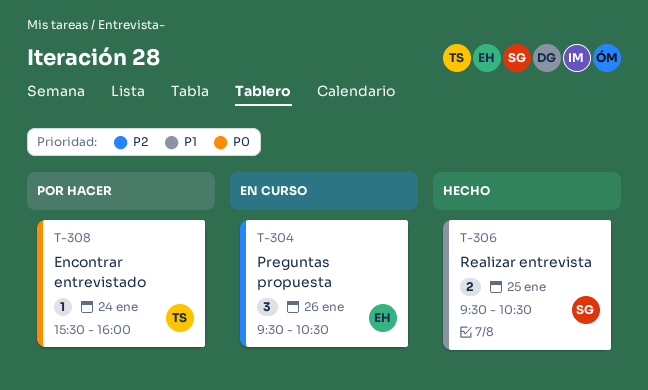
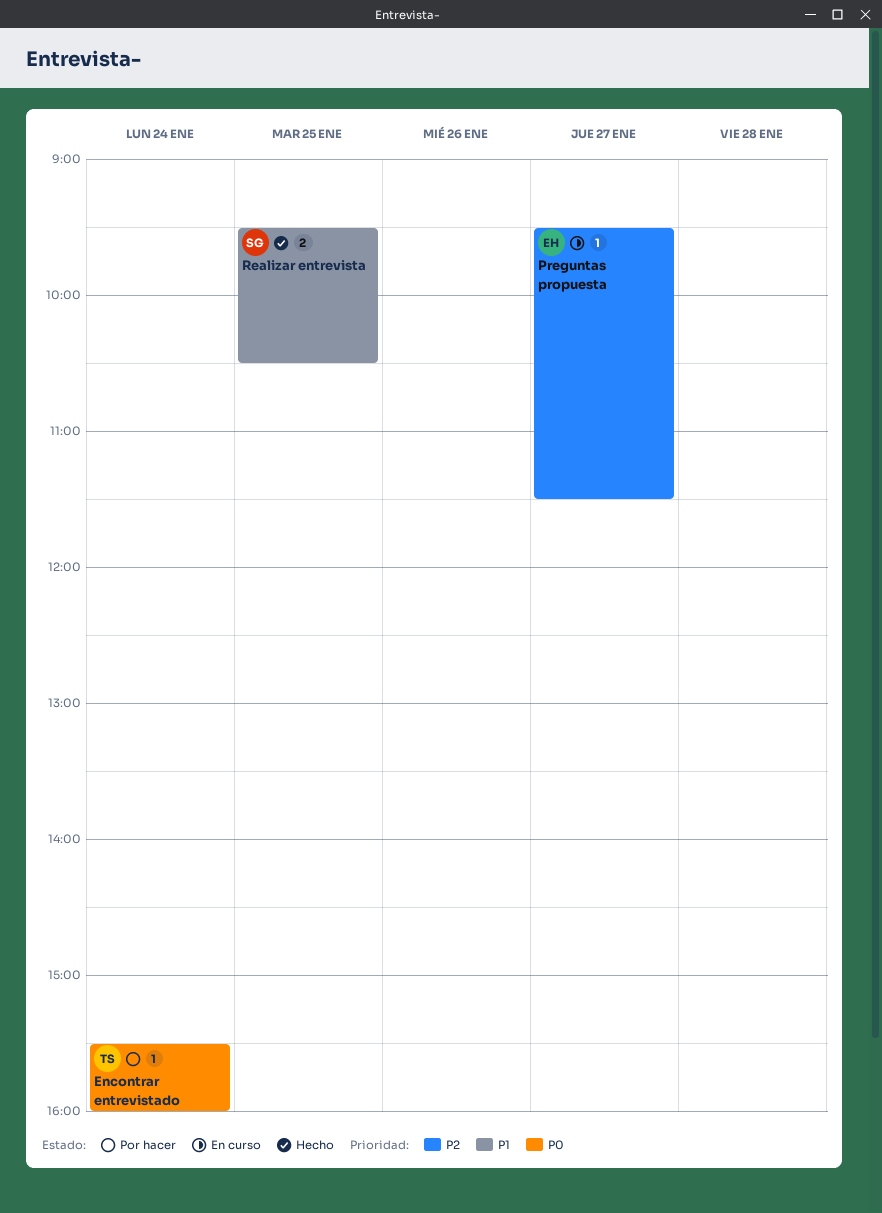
Preguntas propuesta, estimate: 3 -> 1
Preguntas propuesta, day: Jan 26 -> Jan 27
Preguntas propuesta, ends: 10:30 -> 11:30

